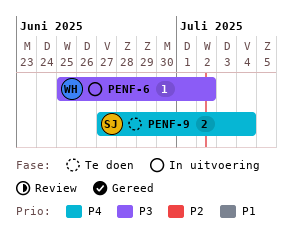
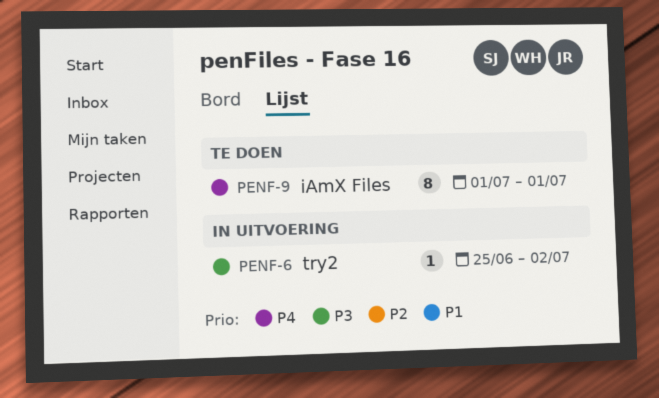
PENF-9, estimate: 2 -> 8
PENF-9, start: Jun 27 -> Jul 1
PENF-9, due: Jul 4 -> Jul 1

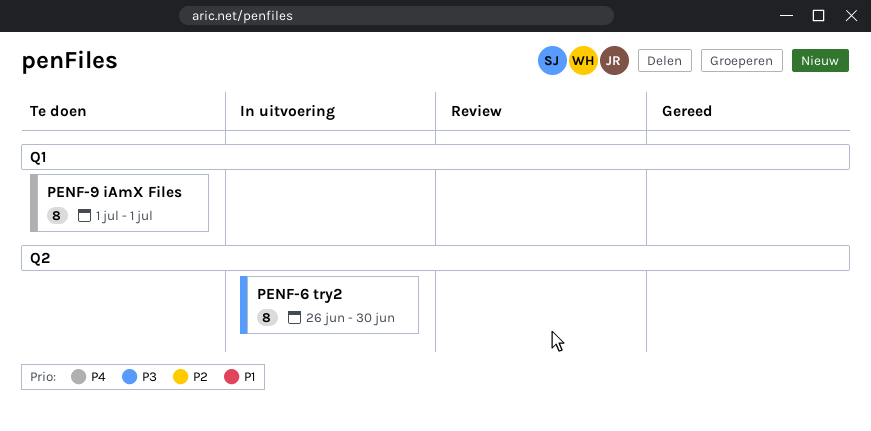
PENF-6, estimate: 1 -> 8
PENF-6, start: Jun 25 -> Jun 26
PENF-6, due: Jul 2 -> Jun 30

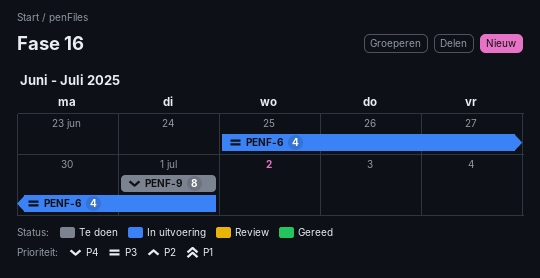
PENF-6, estimate: 8 -> 4
PENF-6, start: Jun 26 -> Jun 25
PENF-6, due: Jun 30 -> Jul 1

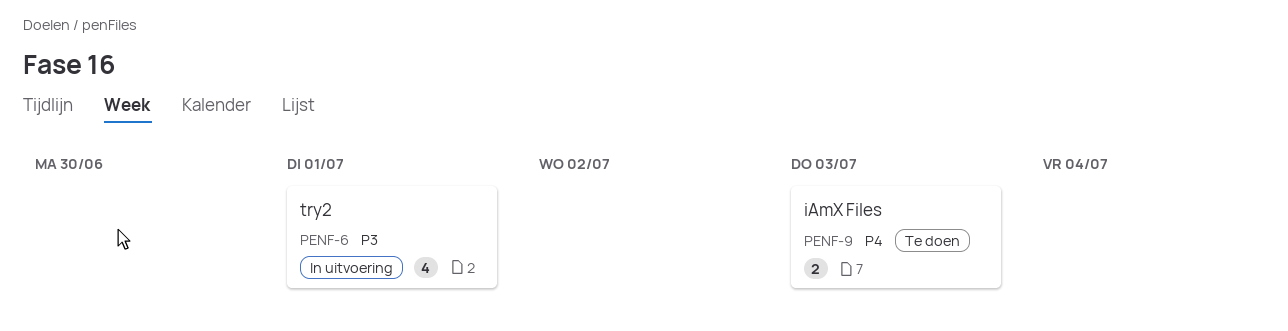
PENF-9, estimate: 8 -> 2
PENF-9, due: Jul 1 -> Jul 3

